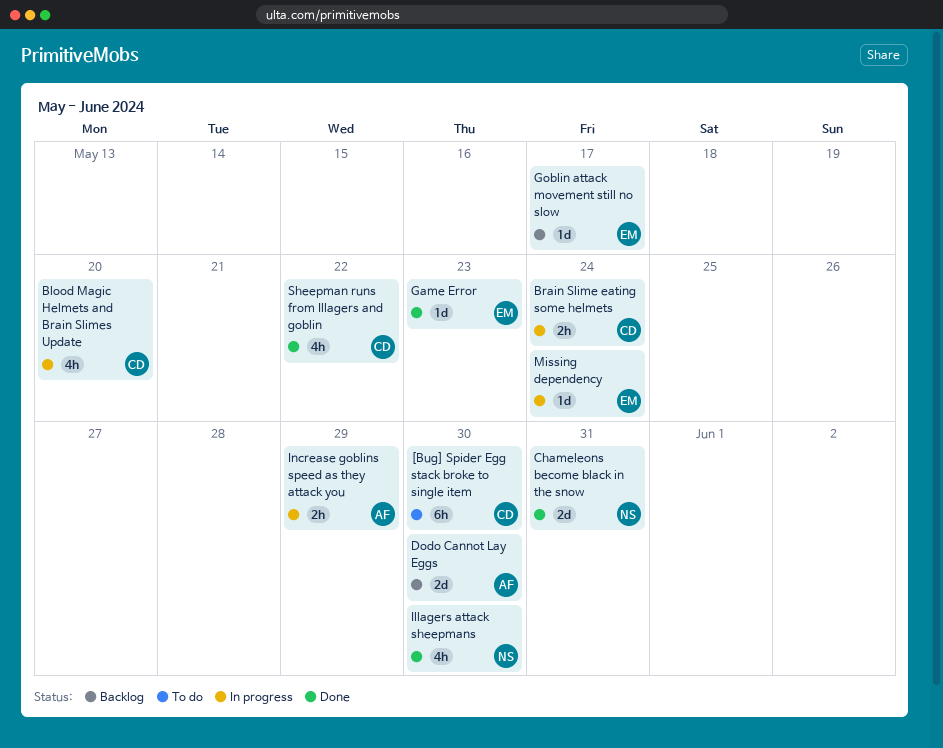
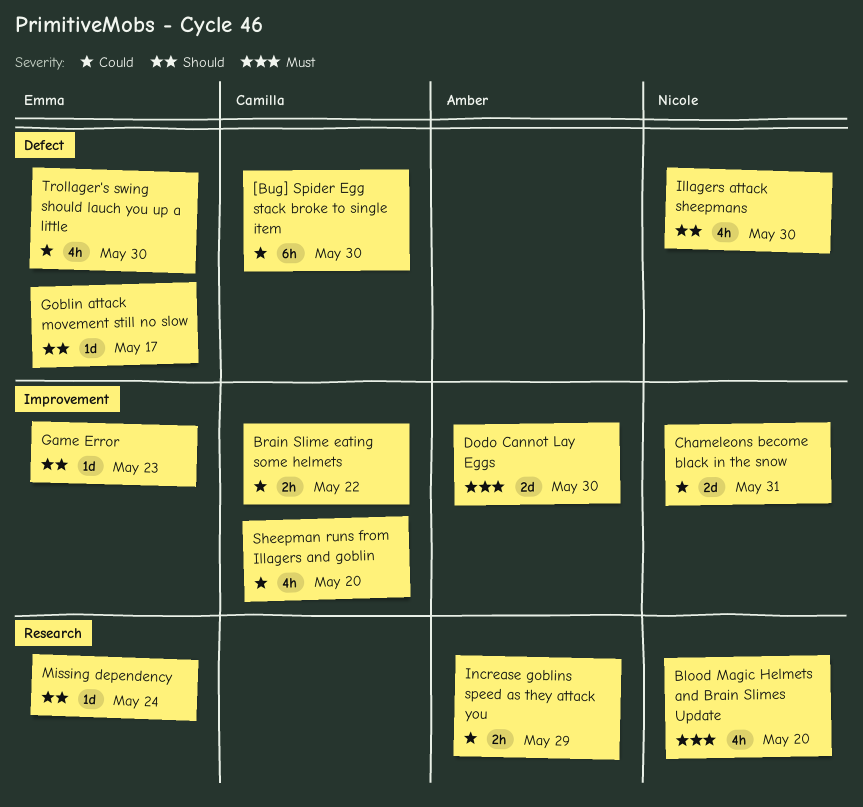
Blood Magic Helmets and Brain Slimes Update, owner: Camilla -> Nicole
Brain Slime eating some helmets, due: May 24 -> May 22
Sheepman runs from Illagers and goblin, due: May 22 -> May 20
Trollager's swing should lauch you up a little: none -> present

